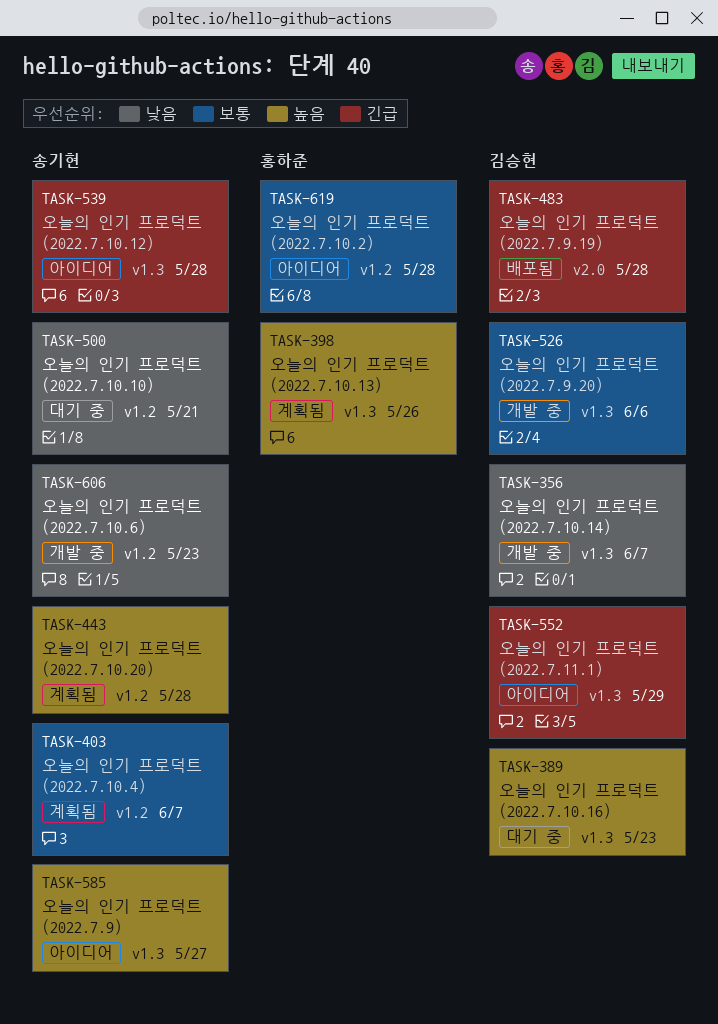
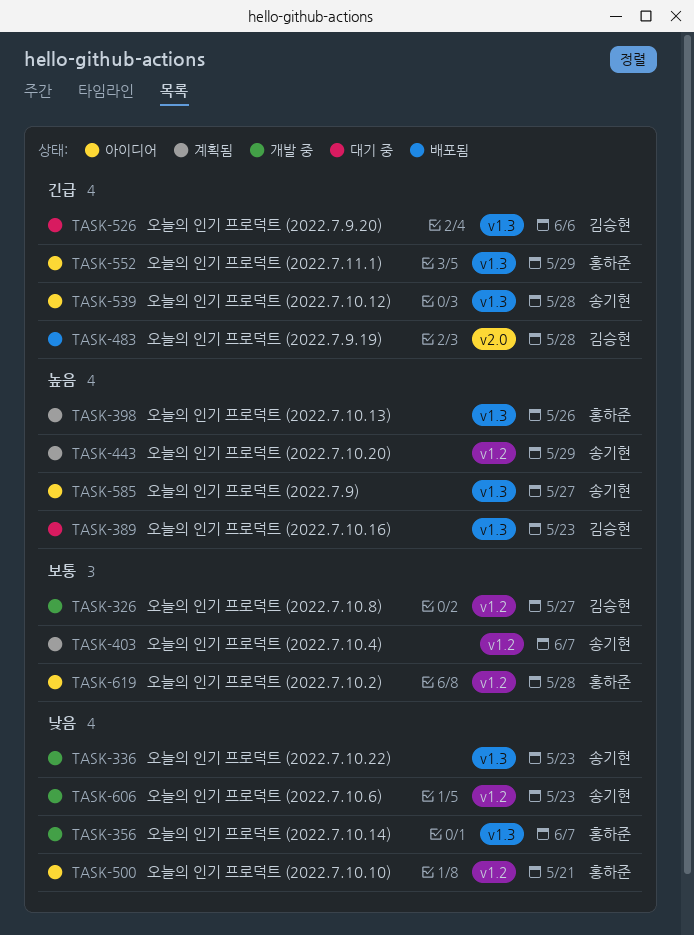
TASK-326: none -> present
TASK-336: none -> present
TASK-356, owner: 김승현 -> 홍하준
TASK-443, due: May 28 -> May 29
TASK-500, status: 대기 중 -> 아이디어
TASK-500, owner: 송기현 -> 홍하준
TASK-526, status: 개발 중 -> 대기 중
TASK-526, priority: 보통 -> 긴급
TASK-552, owner: 김승현 -> 홍하준

